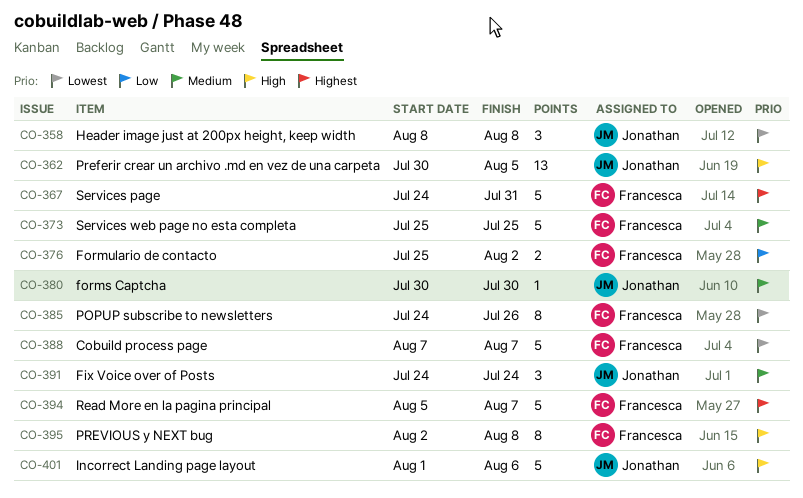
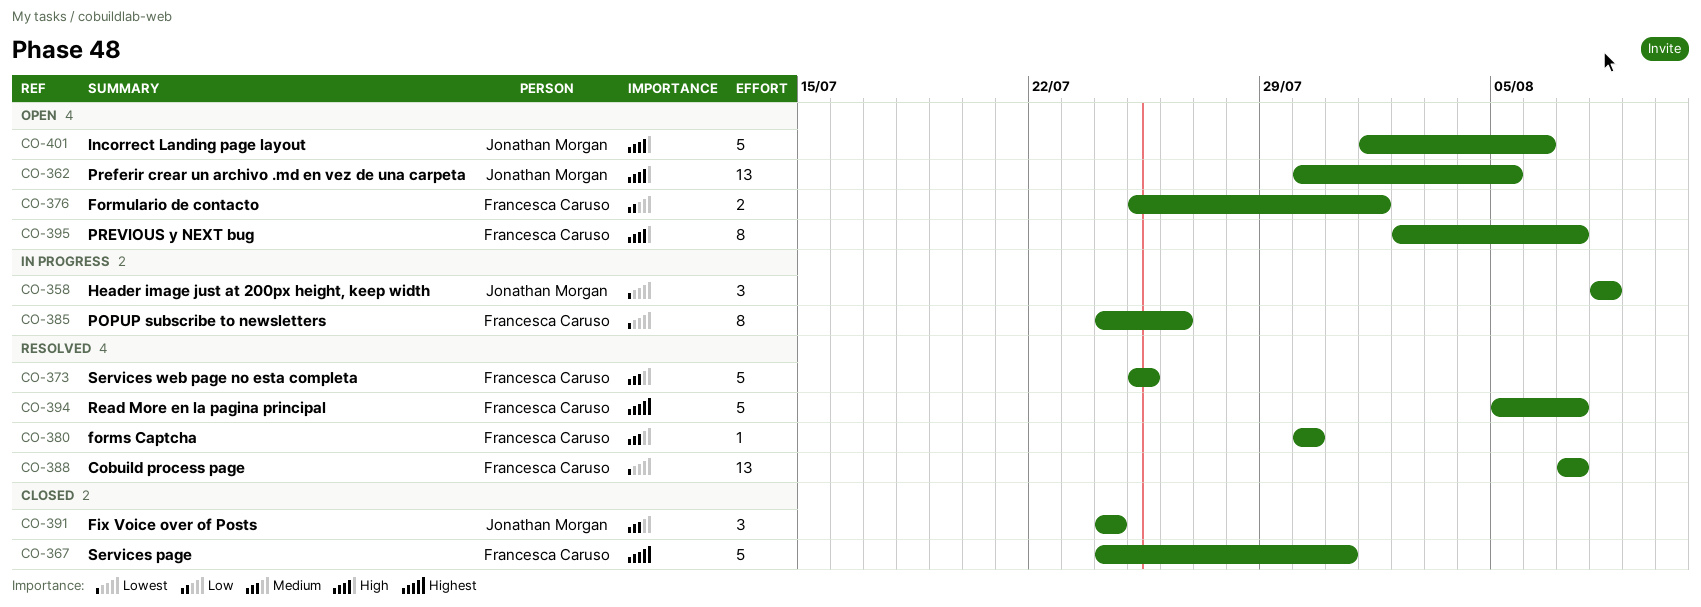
CO-376, due: Aug 2 -> Aug 1
CO-380, owner: Jonathan Morgan -> Francesca Caruso
CO-388, estimate: 5 -> 13
CO-395, due: Aug 8 -> Aug 7

